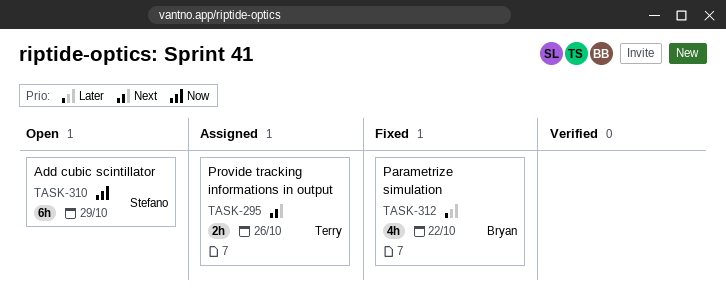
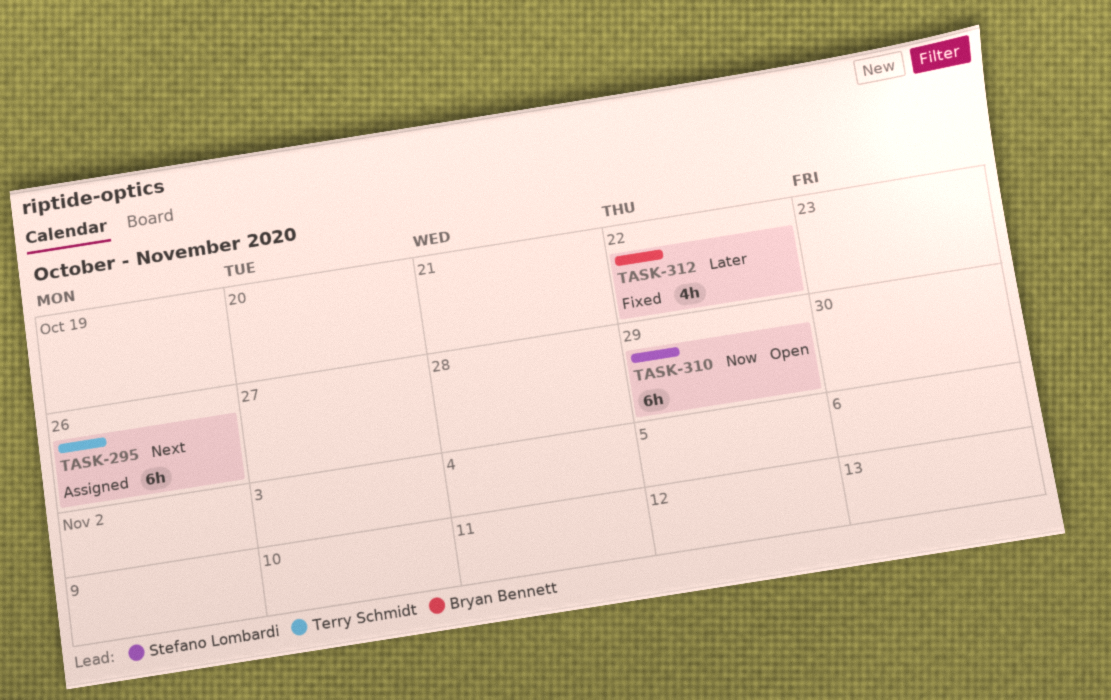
TASK-295, estimate: 2h -> 6h

